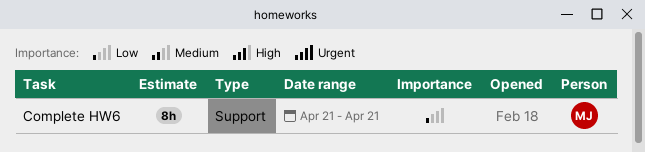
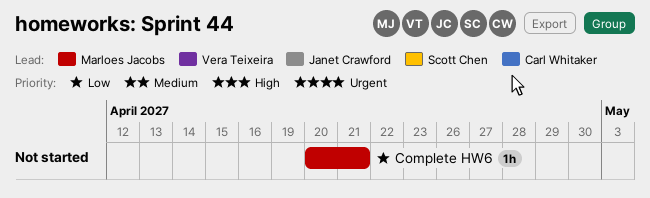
Complete HW6, estimate: 8h -> 1h
Complete HW6, start: Apr 21 -> Apr 20

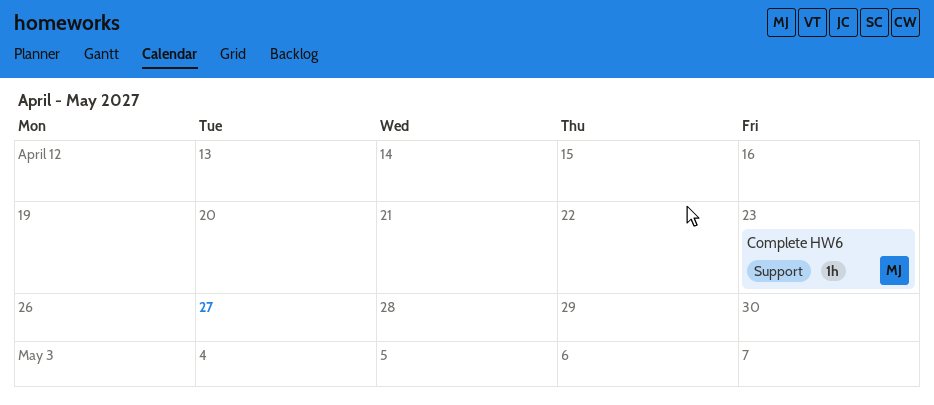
Complete HW6, due: Apr 21 -> Apr 23

